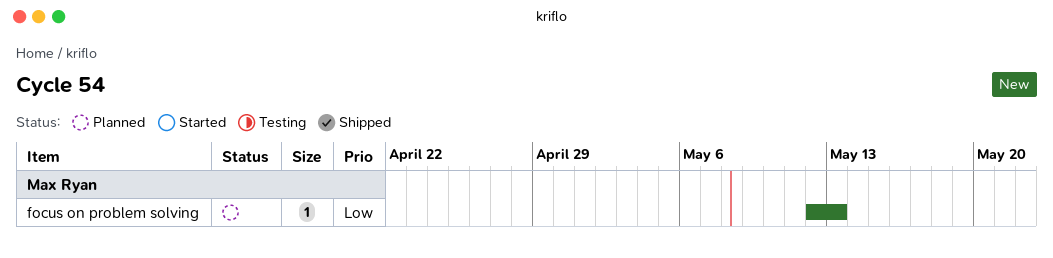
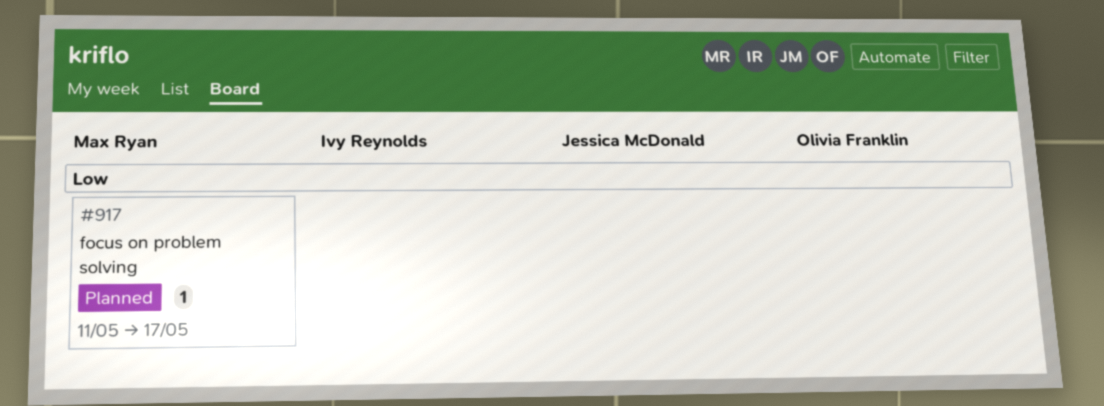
focus on problem solving, start: May 12 -> May 11
focus on problem solving, due: May 13 -> May 17

